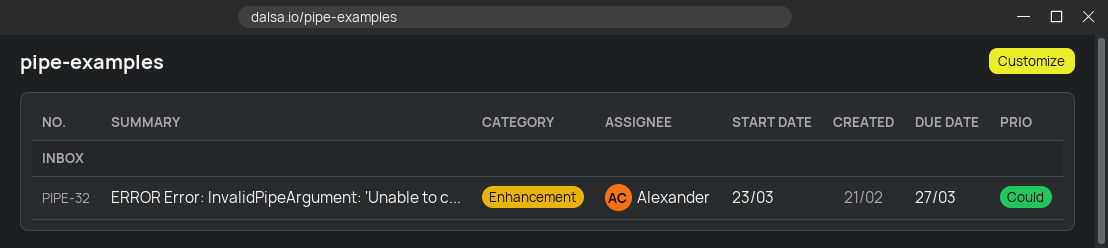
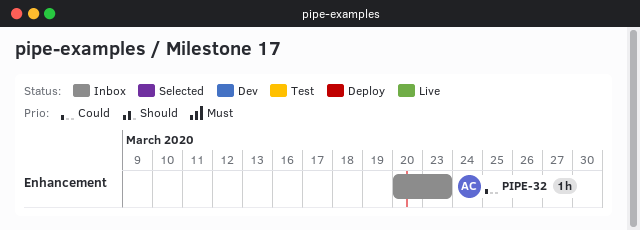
PIPE-32, start: Mar 23 -> Mar 20
PIPE-32, due: Mar 27 -> Mar 23

